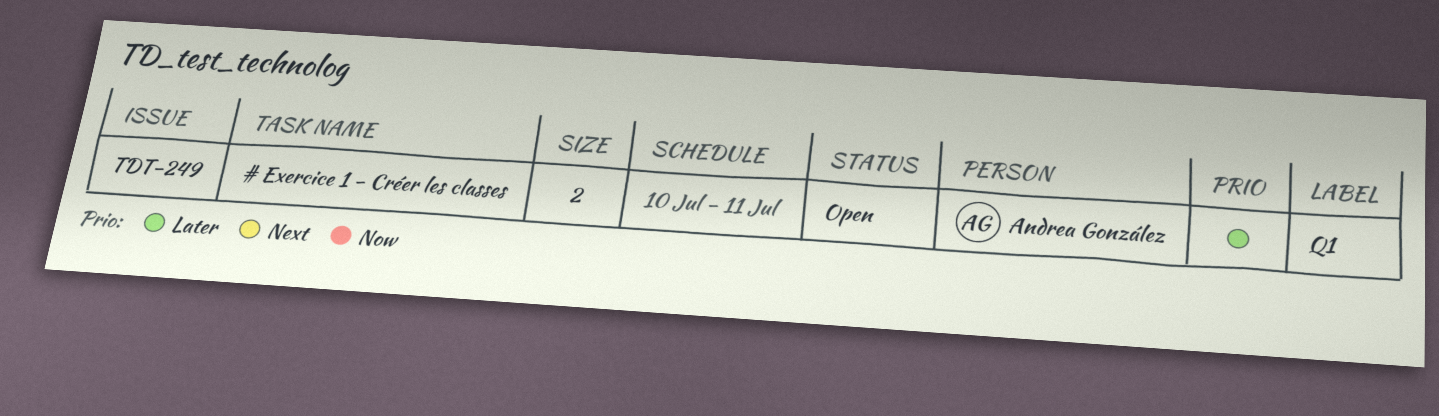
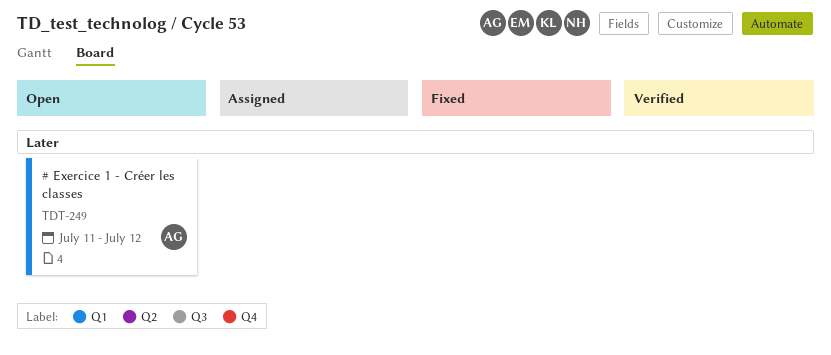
TDT-249, start: Jul 10 -> Jul 11
TDT-249, due: Jul 11 -> Jul 12

